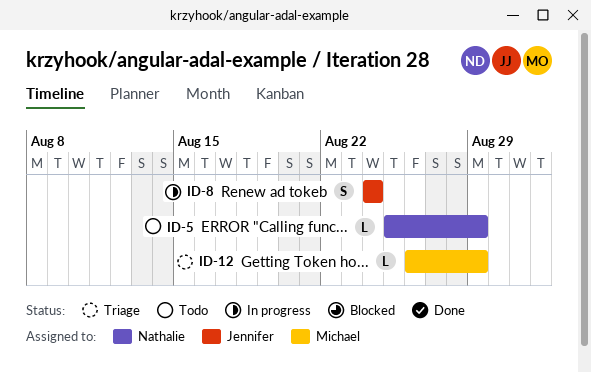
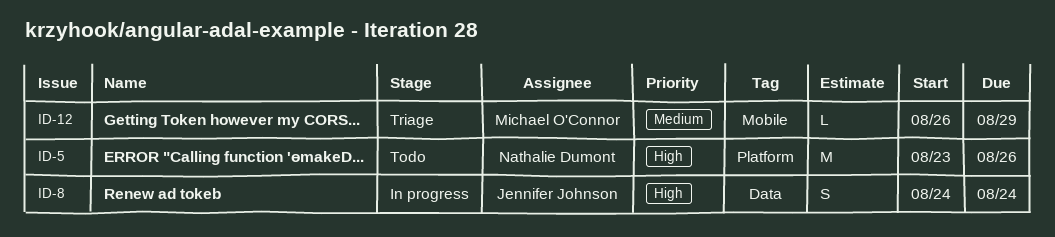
ID-5, estimate: L -> M
ID-5, start: Aug 25 -> Aug 23
ID-5, due: Aug 29 -> Aug 26

